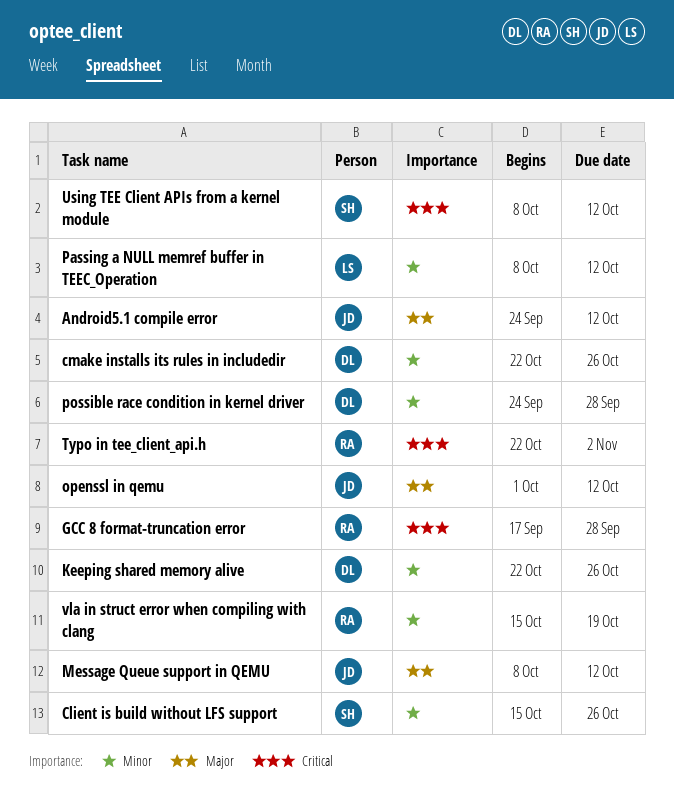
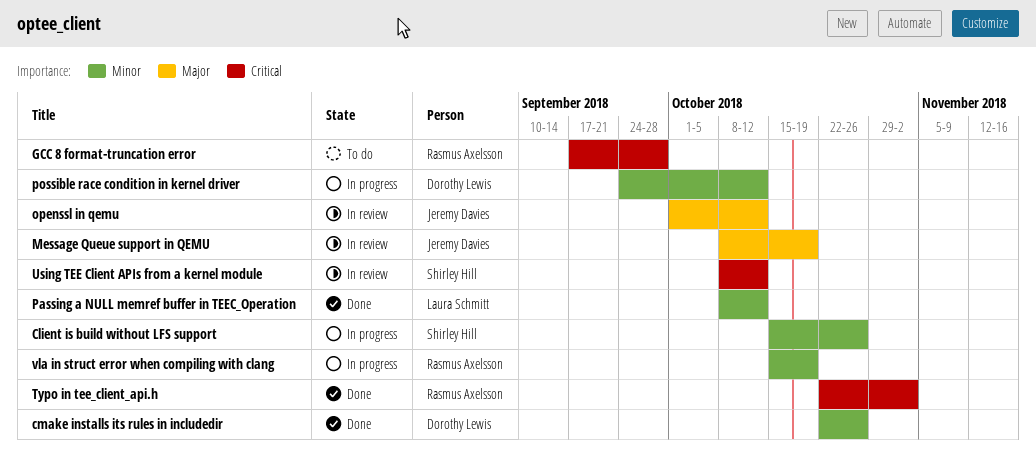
Android5.1 compile error: present -> none
Keeping shared memory alive: present -> none
Message Queue support in QEMU, due: Oct 12 -> Oct 19
possible race condition in kernel driver, due: Sep 28 -> Oct 12

